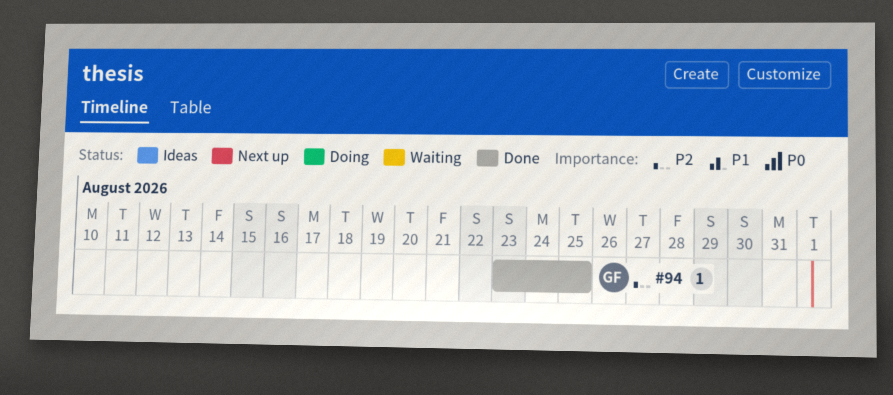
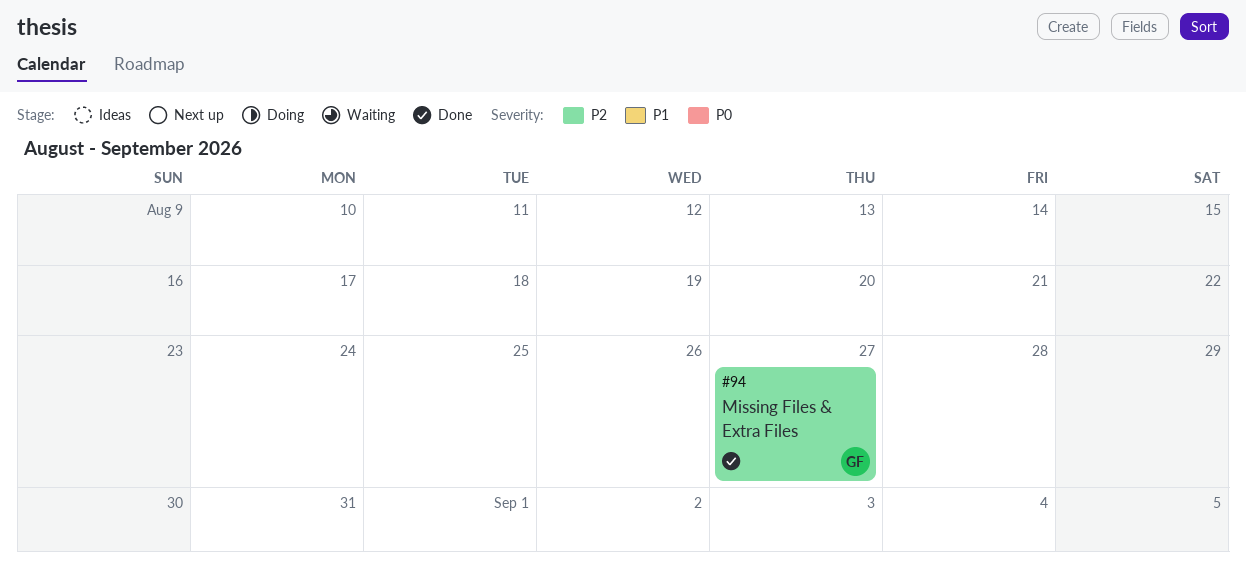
#94, due: Aug 25 -> Aug 27

